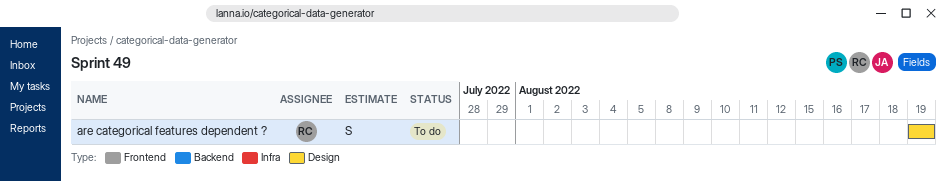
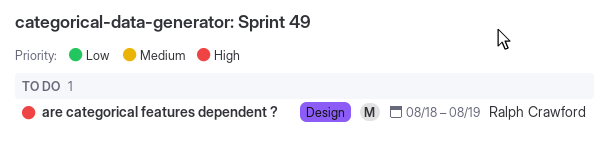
are categorical features dependent ?, estimate: S -> M
are categorical features dependent ?, start: Aug 19 -> Aug 18

